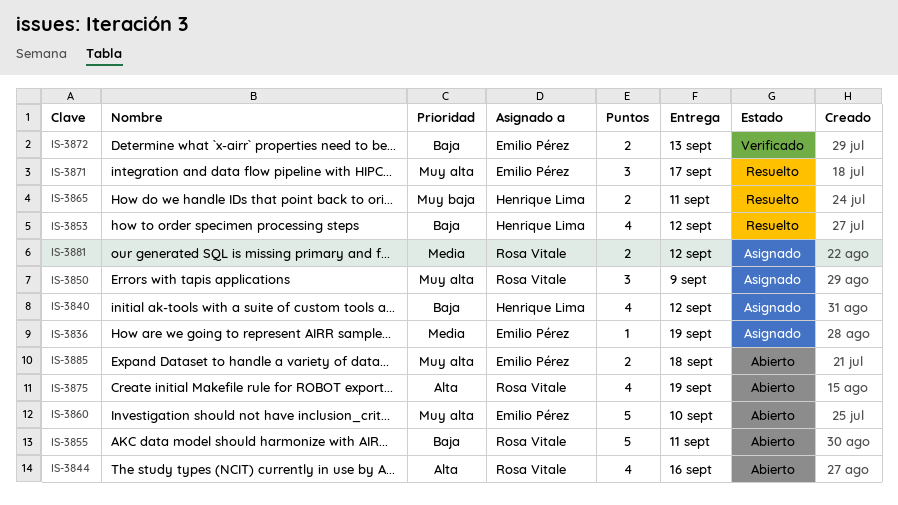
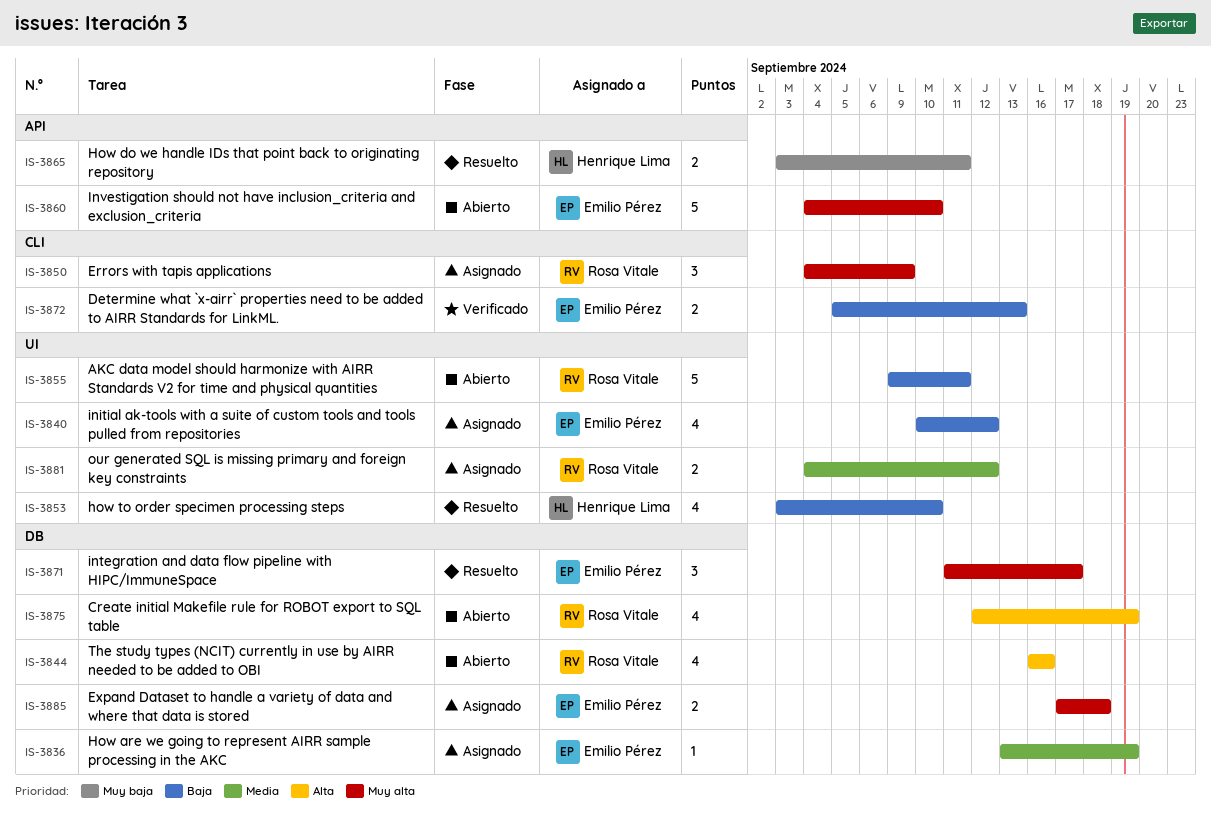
IS-3840, owner: Henrique Lima -> Emilio Pérez
IS-3853, due: Sep 12 -> Sep 10
IS-3885, status: Abierto -> Asignado

